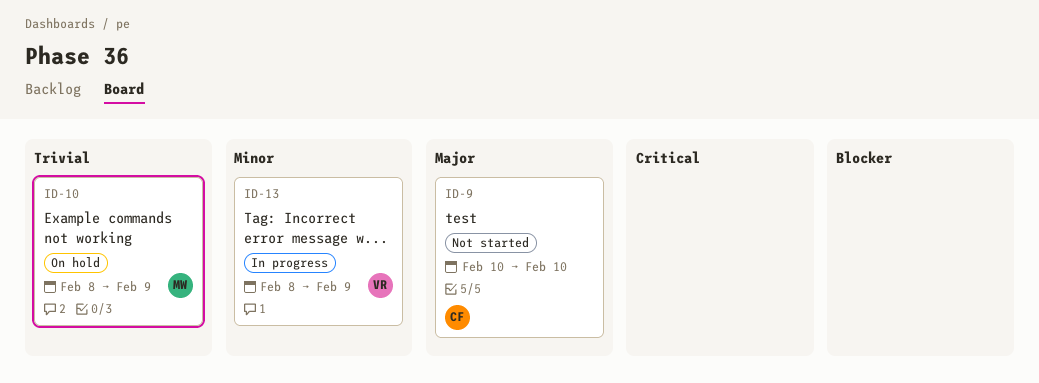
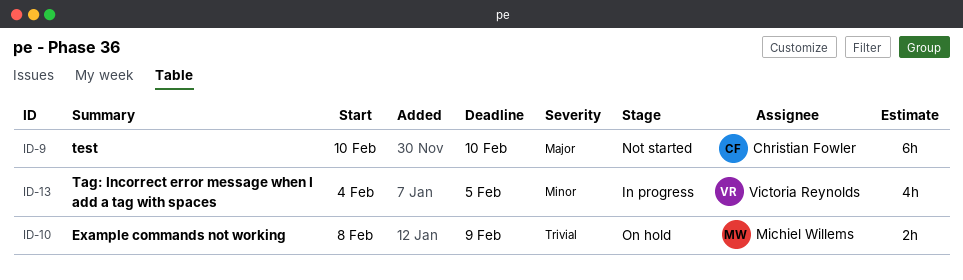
ID-13, start: Feb 8 -> Feb 4
ID-13, due: Feb 9 -> Feb 5

